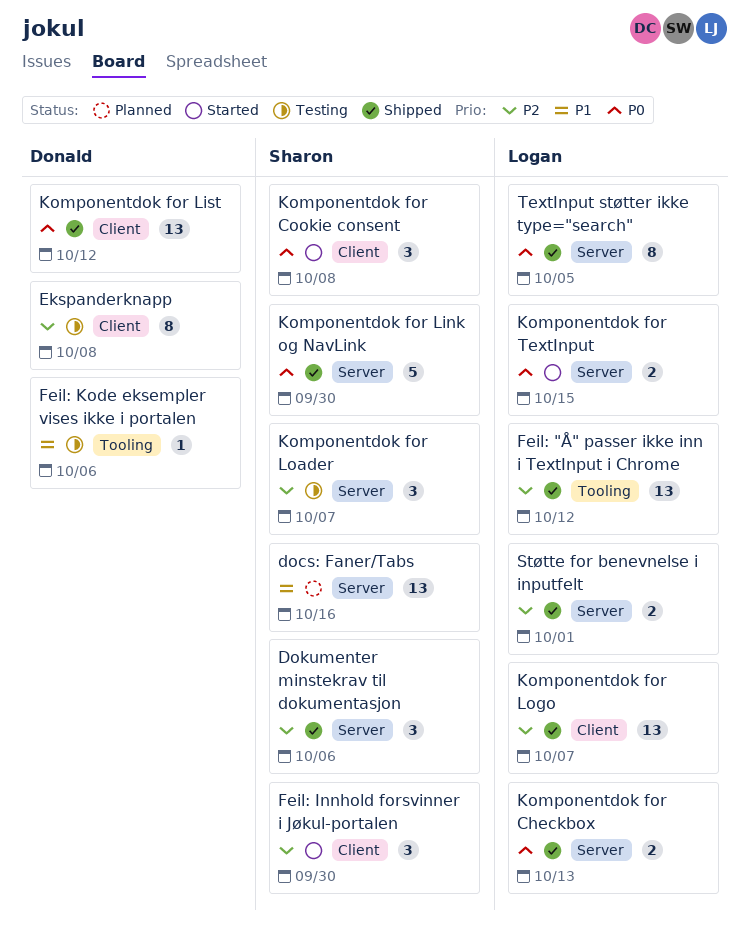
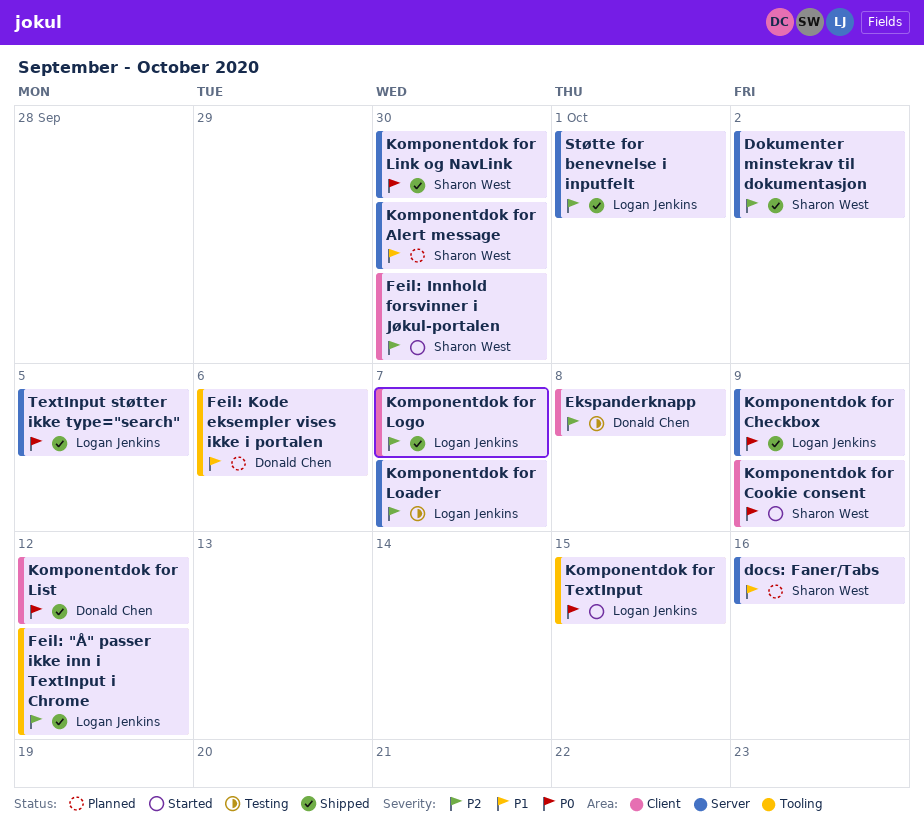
Dokumenter minstekrav til dokumentasjon, due: Oct 6 -> Oct 2
Feil: Kode eksempler vises ikke i portalen, status: Testing -> Planned
Komponentdok for Alert message: none -> present
Komponentdok for Checkbox, due: Oct 13 -> Oct 9
Komponentdok for Cookie consent, due: Oct 8 -> Oct 9
Komponentdok for Loader, owner: Sharon West -> Logan Jenkins
Komponentdok for TextInput, label: Server -> Tooling

